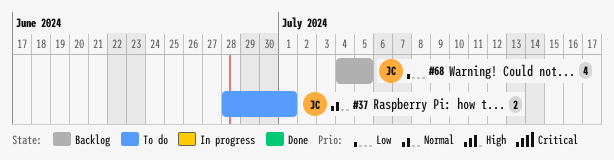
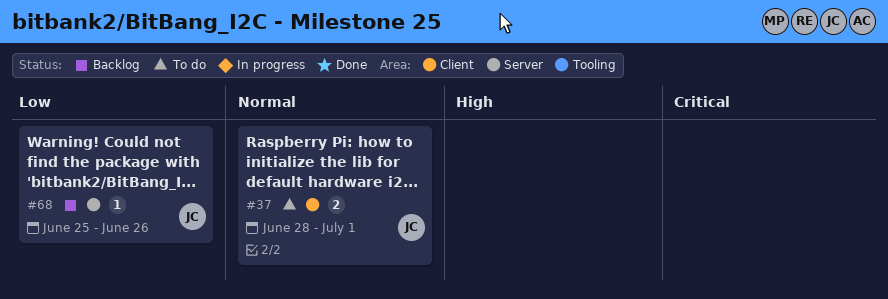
#68, estimate: 4 -> 1
#68, start: Jul 4 -> Jun 25
#68, due: Jul 5 -> Jun 26

